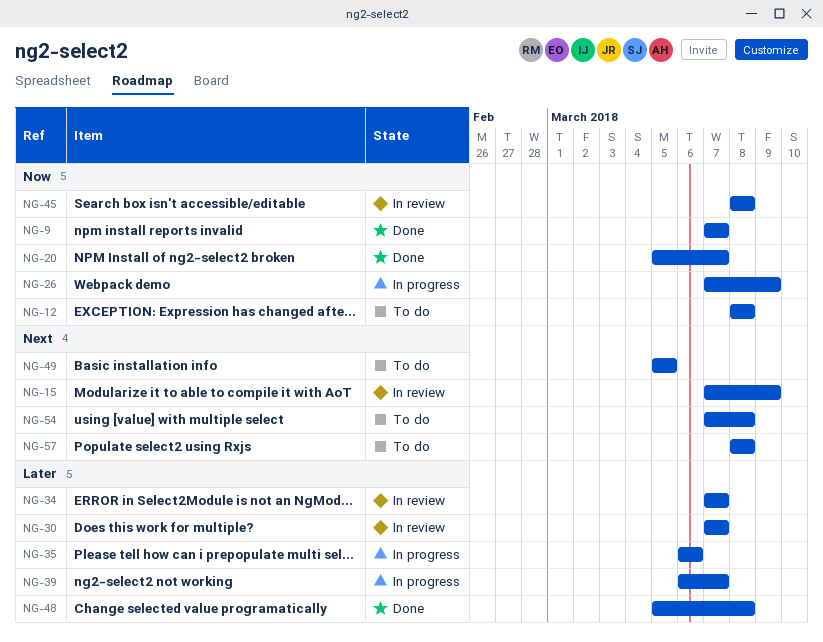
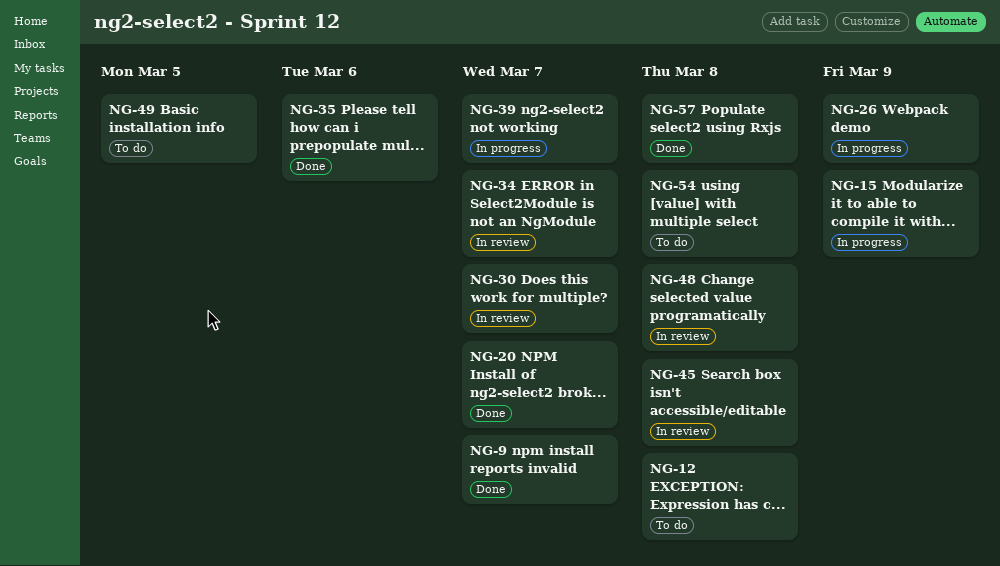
NG-15, status: In review -> In progress
NG-35, status: In progress -> Done
NG-48, status: Done -> In review
NG-57, status: To do -> Done

